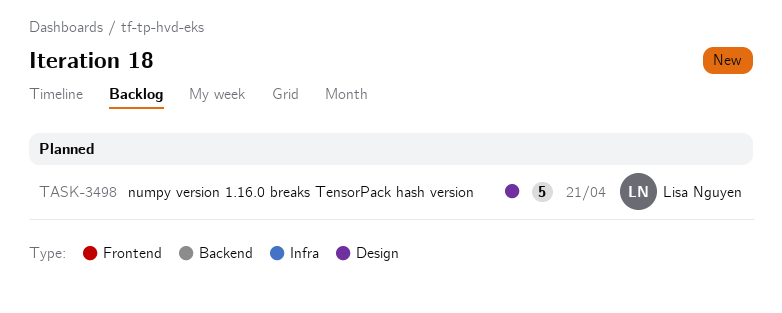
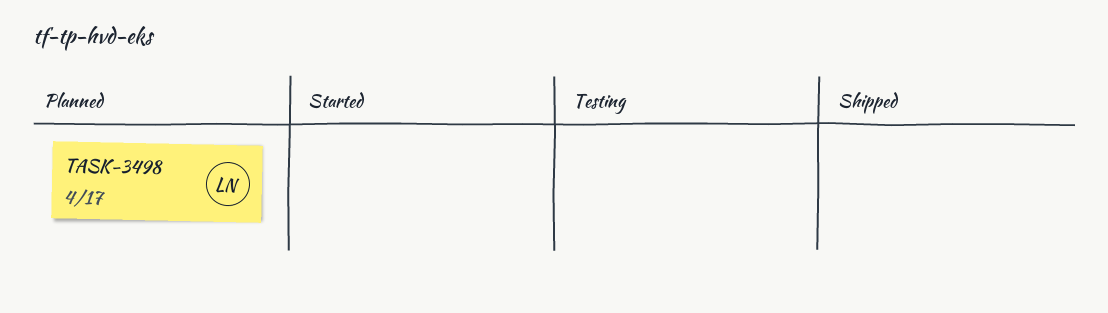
TASK-3498, due: Apr 21 -> Apr 17

